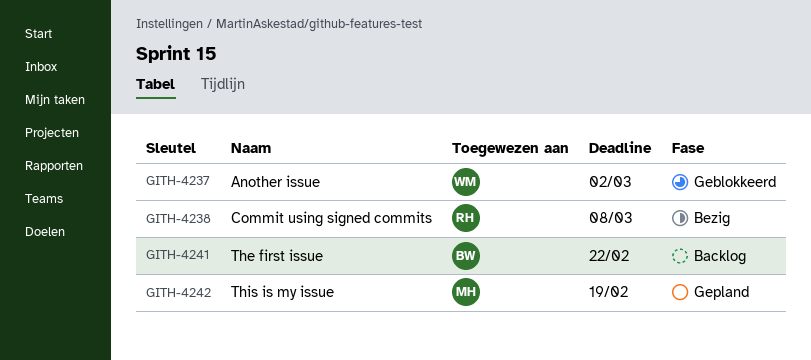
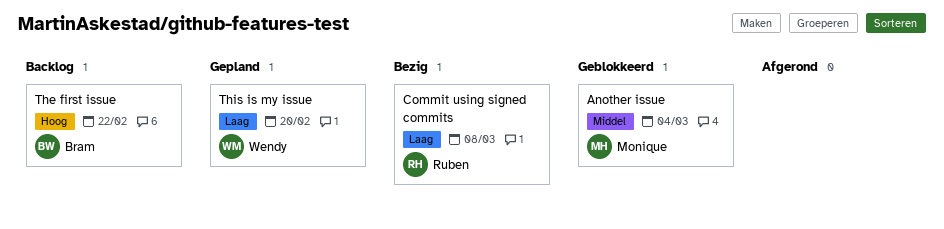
Another issue, owner: Wendy -> Monique
Another issue, due: Mar 2 -> Mar 4
This is my issue, owner: Monique -> Wendy
This is my issue, due: Feb 19 -> Feb 20

